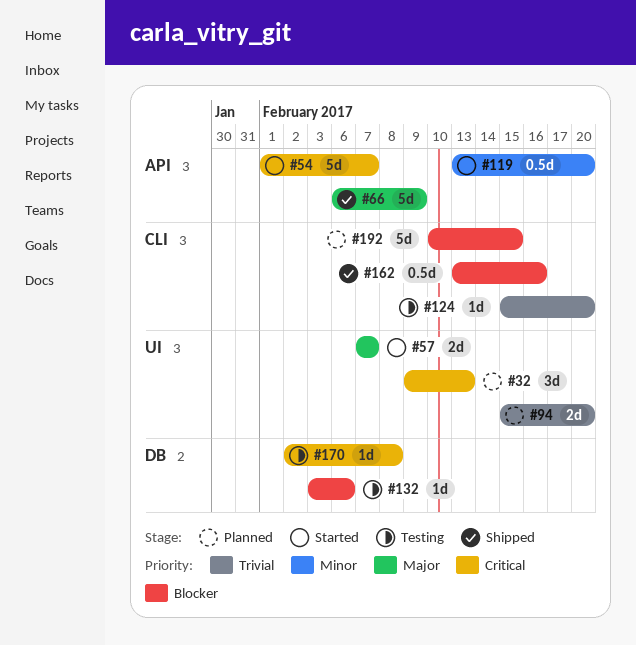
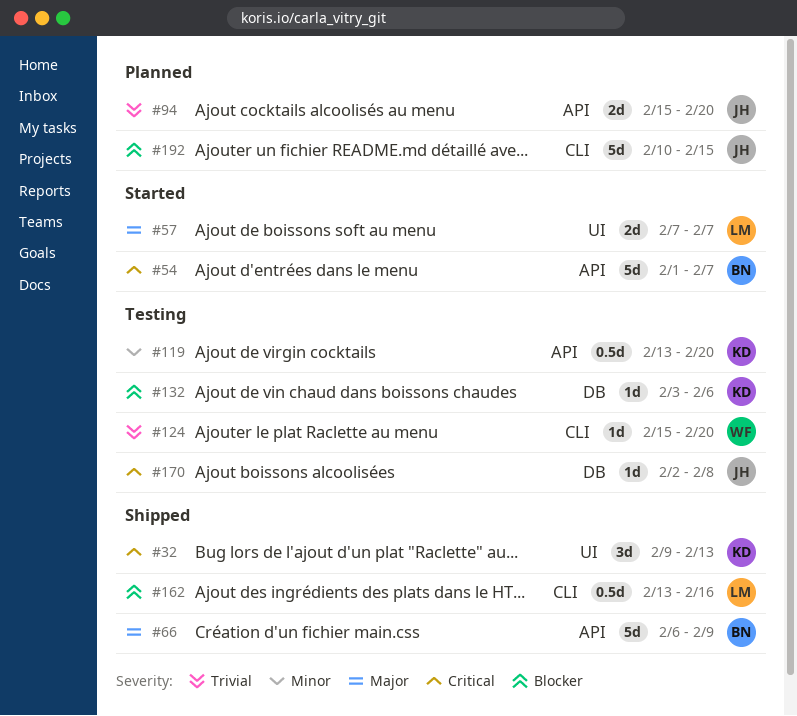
#32, status: Planned -> Shipped
#94, label: UI -> API
#119, status: Started -> Testing

